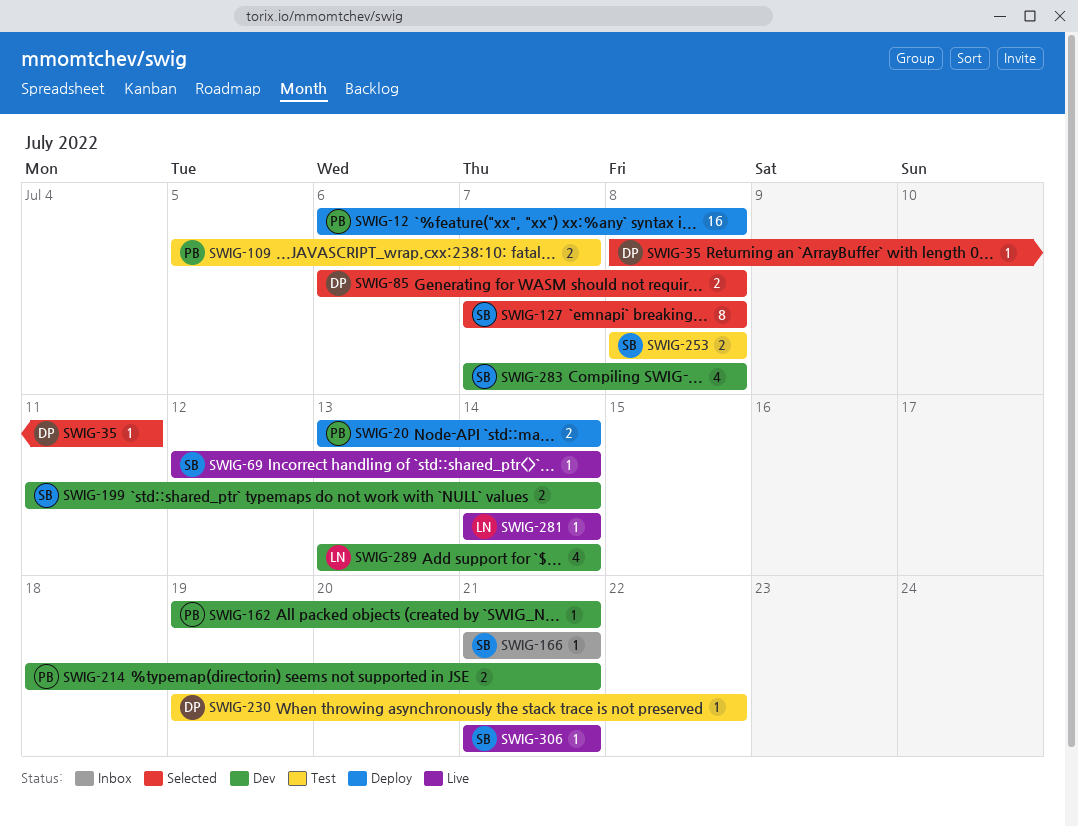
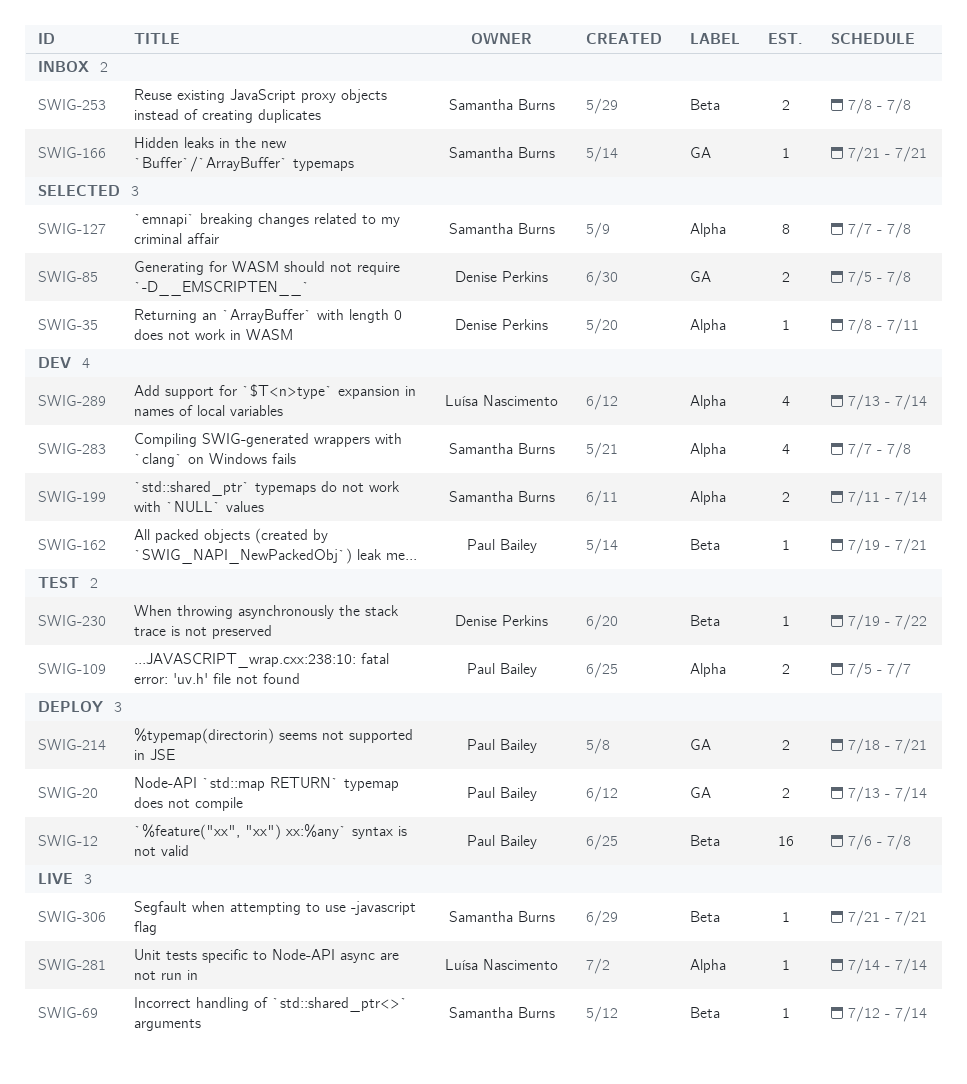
SWIG-85, start: Jul 6 -> Jul 5
SWIG-214, status: Dev -> Deploy
SWIG-253, status: Test -> Inbox

